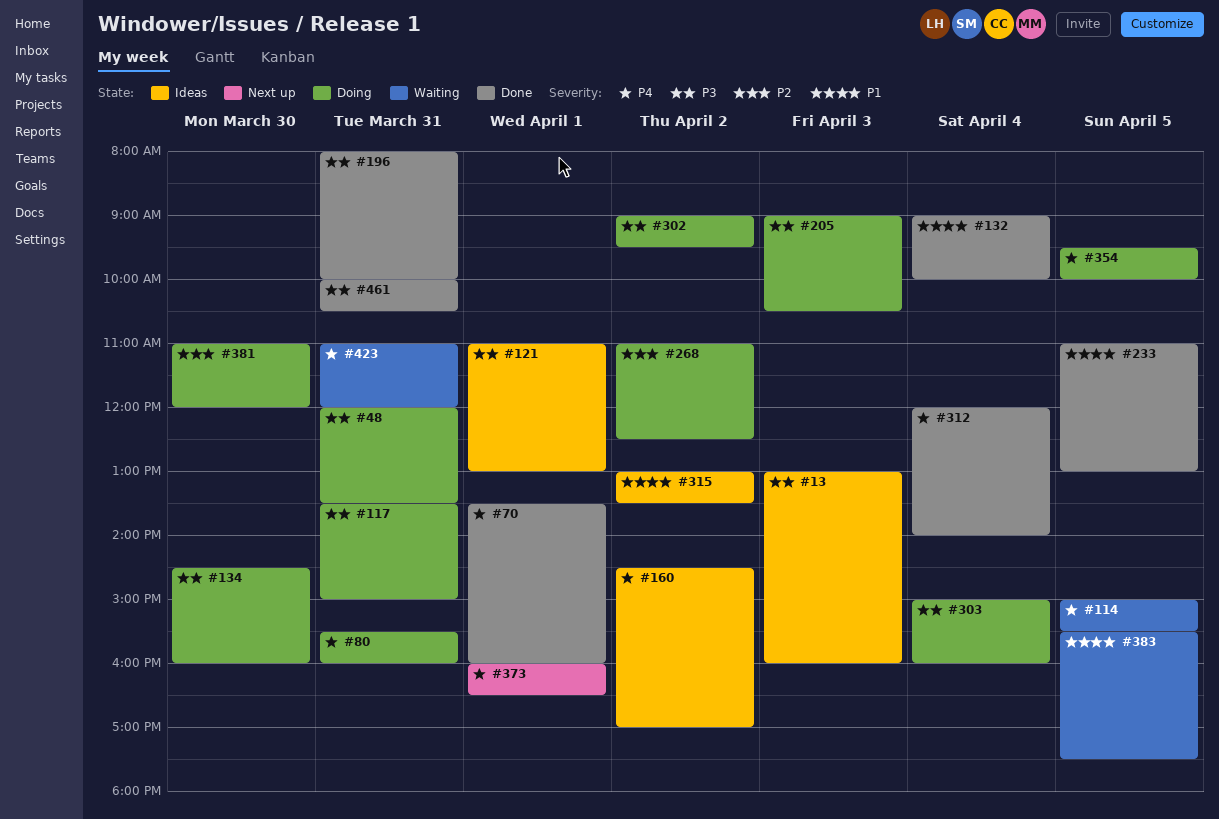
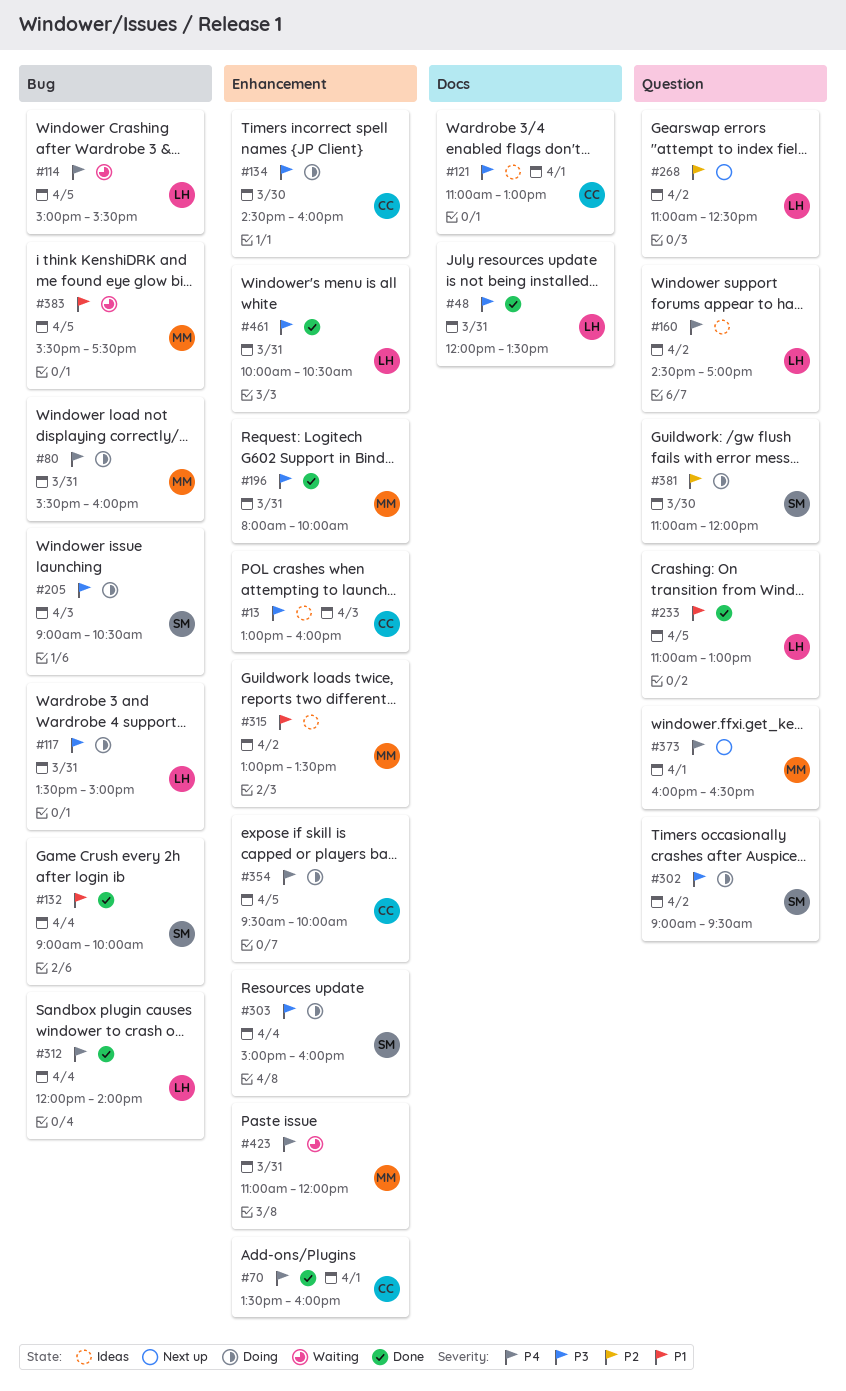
#48, status: Doing -> Done
#268, status: Doing -> Next up

